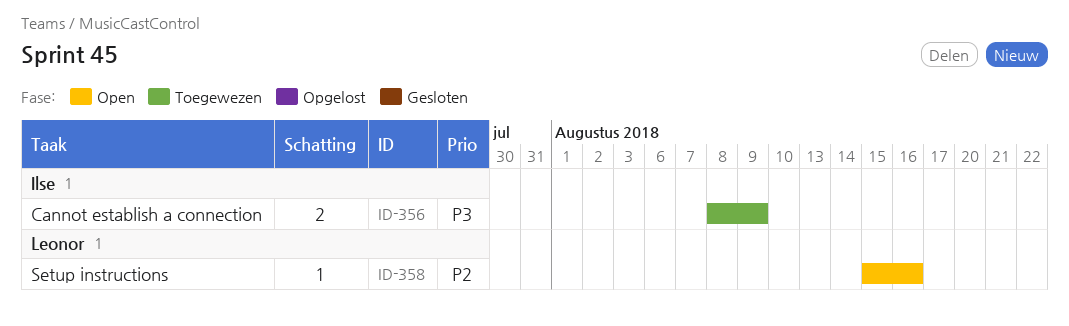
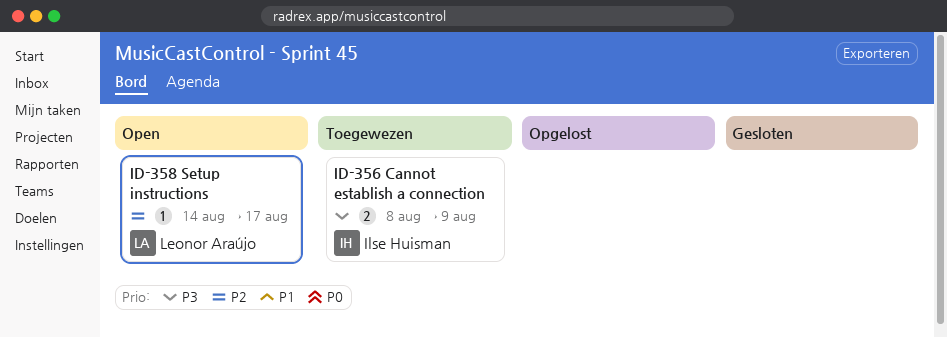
ID-358, start: Aug 15 -> Aug 14
ID-358, due: Aug 16 -> Aug 17

